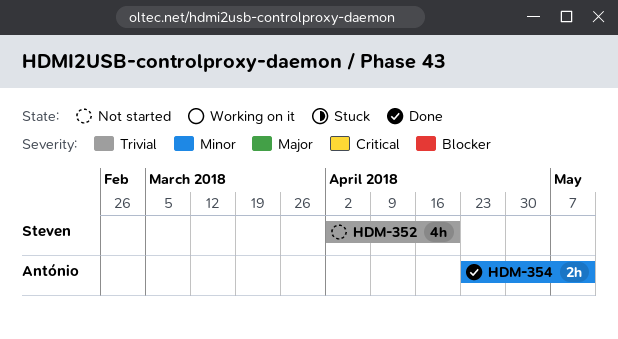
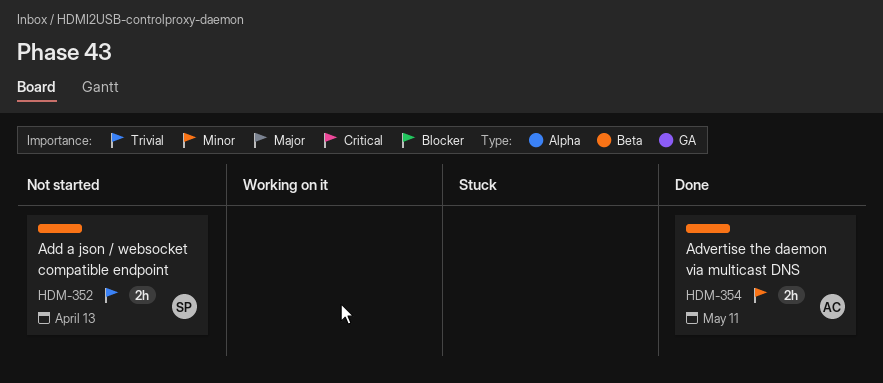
HDM-352, estimate: 4h -> 2h
HDM-352, due: Apr 20 -> Apr 13

